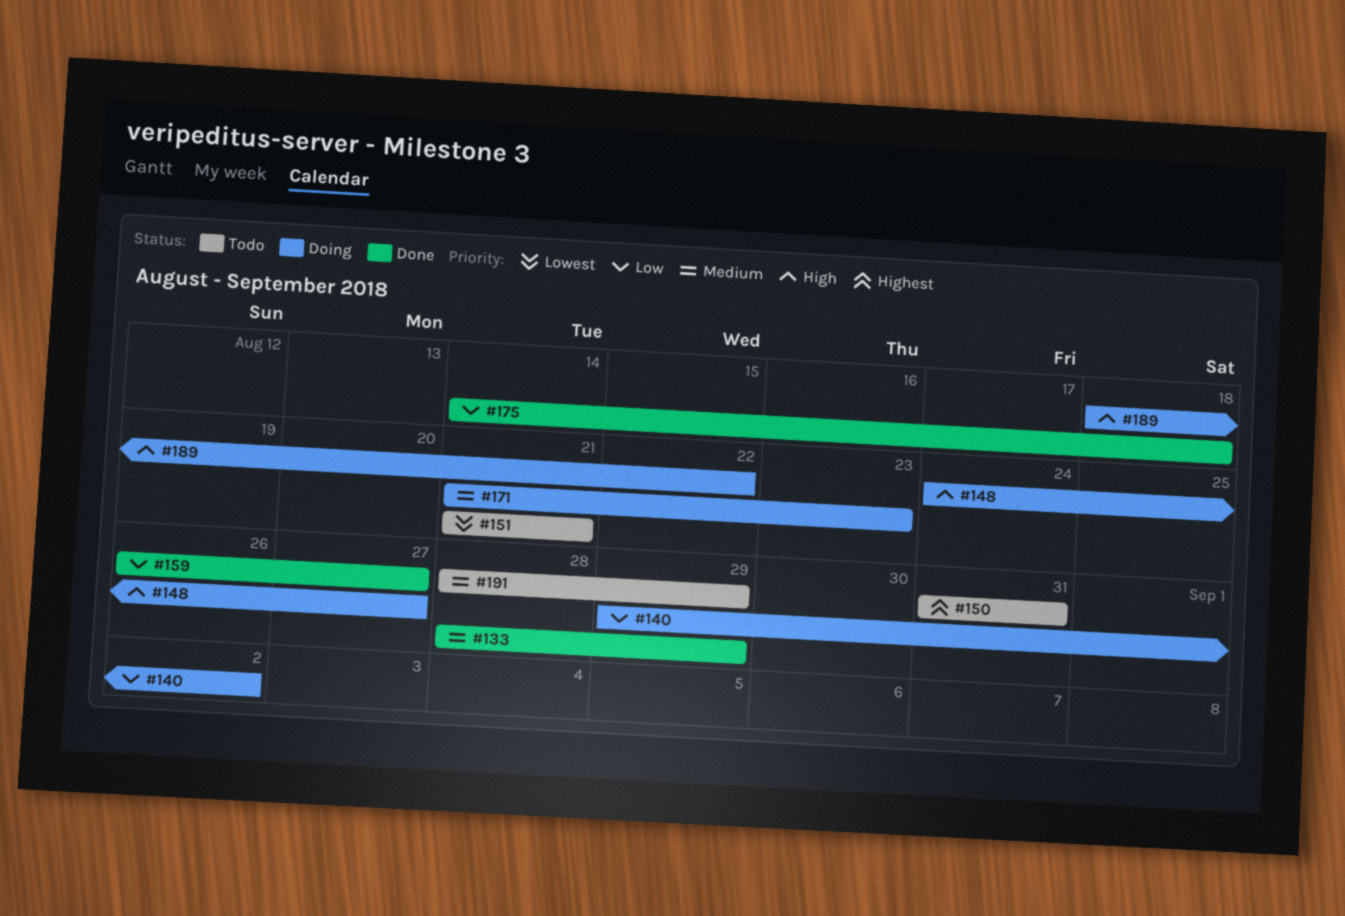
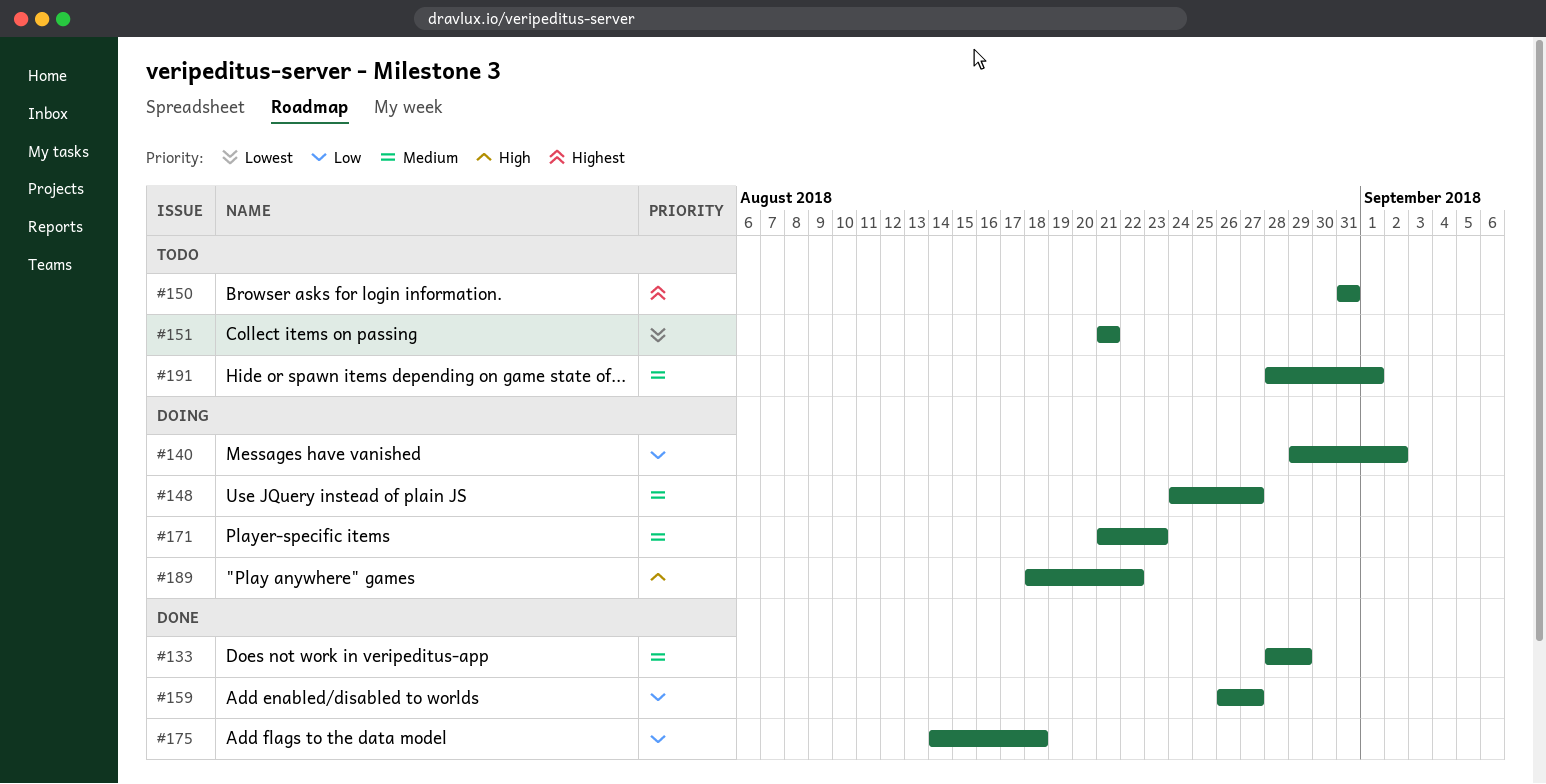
#148, priority: High -> Medium
#191, due: Aug 29 -> Sep 1

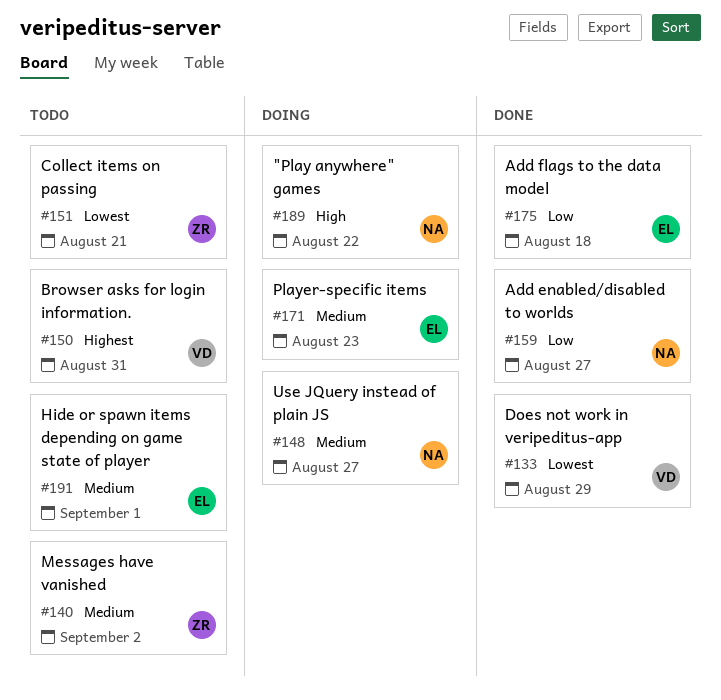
#133, priority: Medium -> Lowest
#140, status: Doing -> Todo
#140, priority: Low -> Medium

